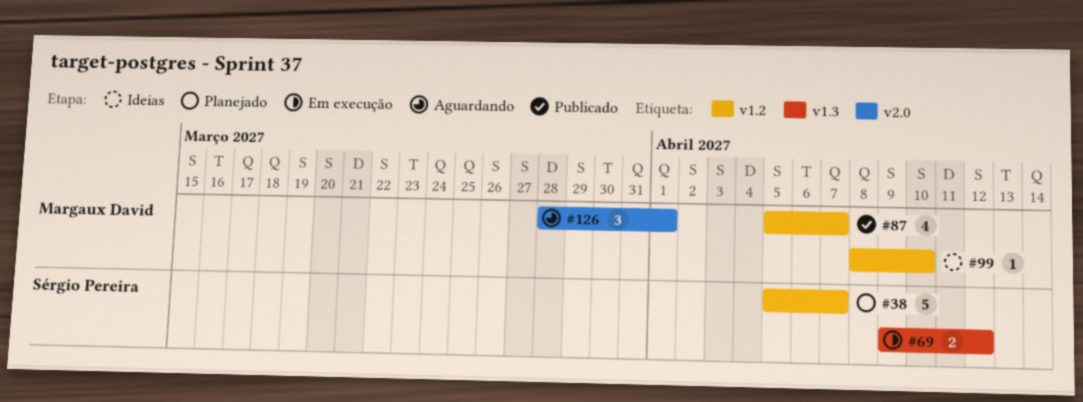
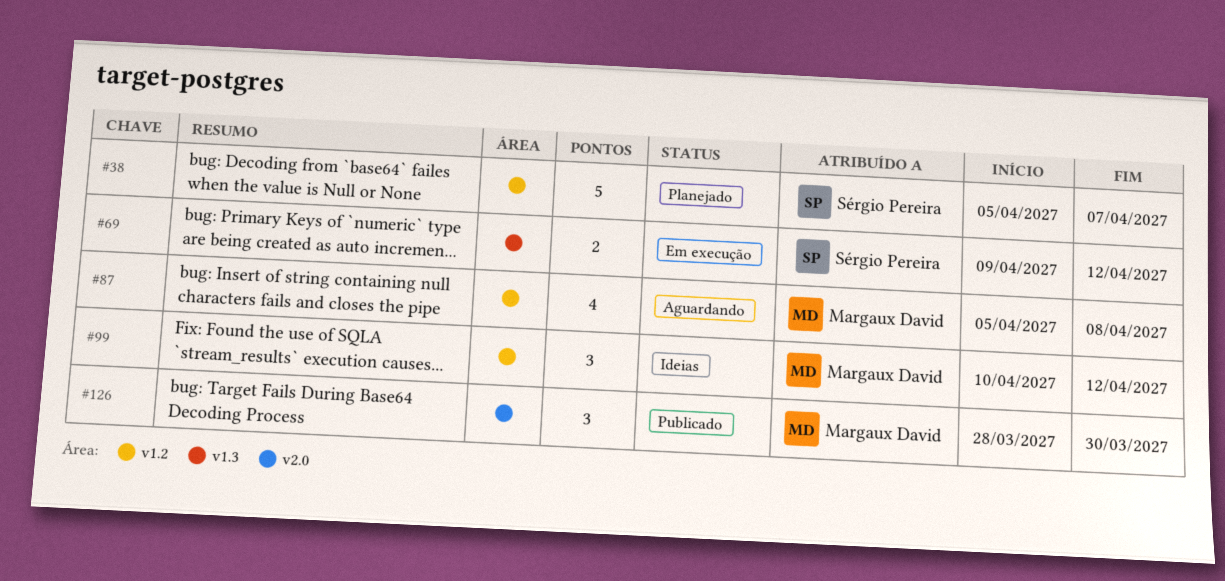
#87, status: Publicado -> Aguardando
#87, due: Apr 7 -> Apr 8
#99, estimate: 1 -> 3
#99, start: Apr 8 -> Apr 10
#99, due: Apr 10 -> Apr 12
#126, status: Aguardando -> Publicado
#126, due: Apr 1 -> Mar 30

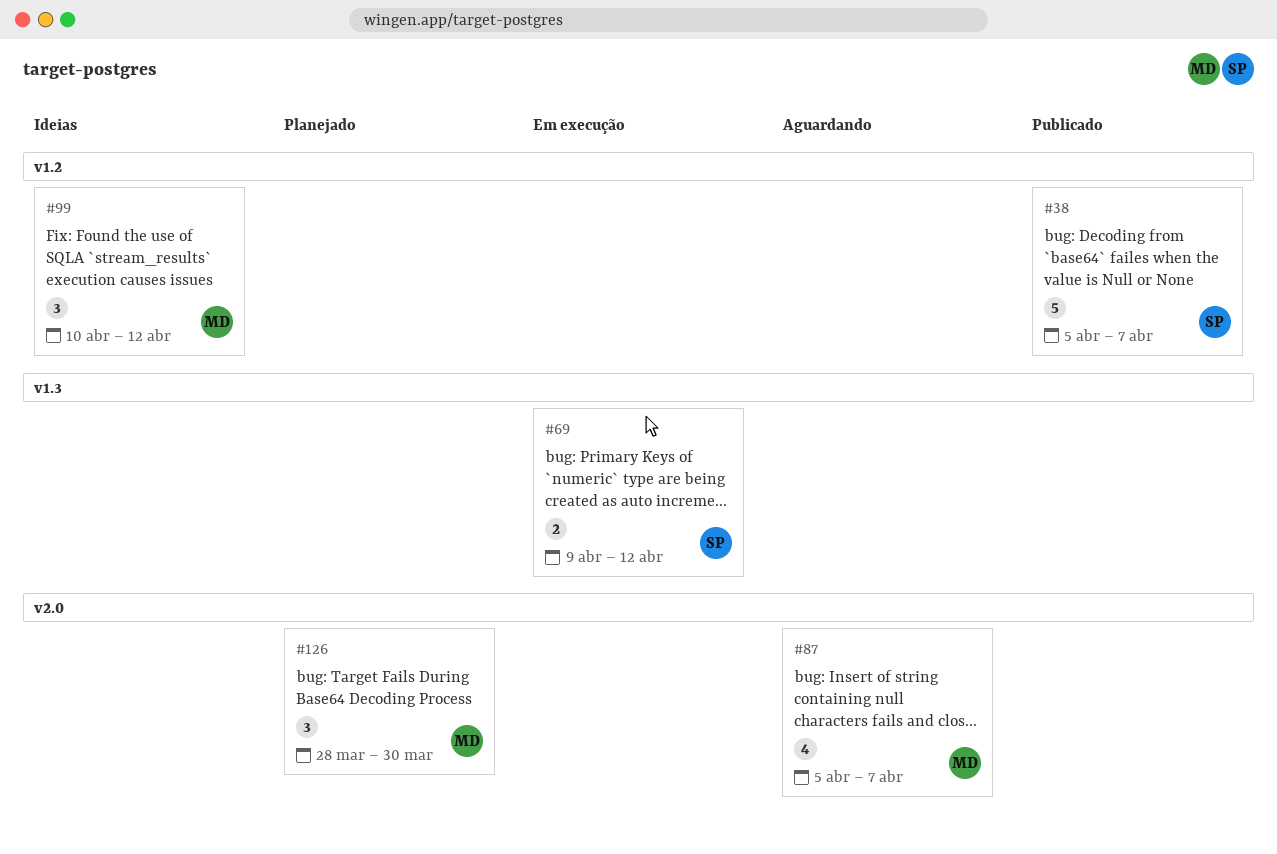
#38, status: Planejado -> Publicado
#87, label: v1.2 -> v2.0
#87, due: Apr 8 -> Apr 7
#126, status: Publicado -> Planejado

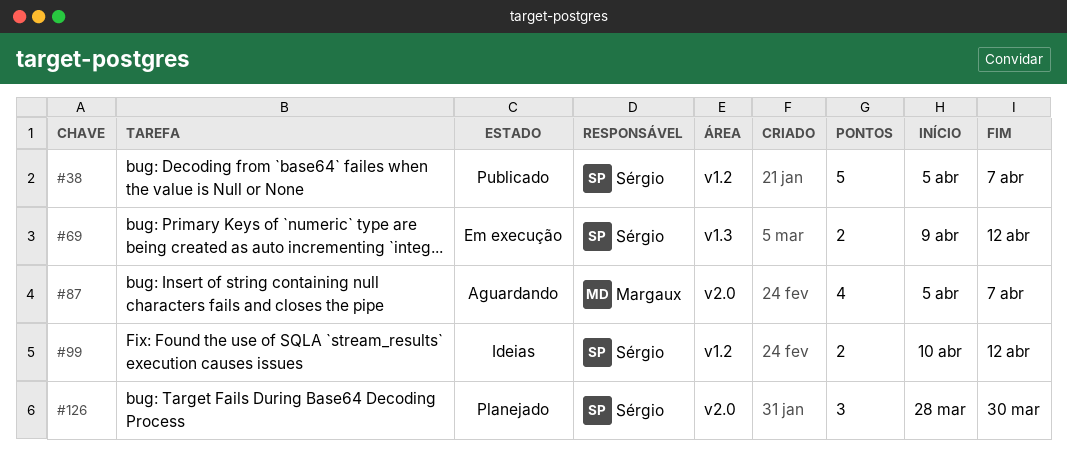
#99, owner: Margaux -> Sérgio
#99, estimate: 3 -> 2
#126, owner: Margaux -> Sérgio

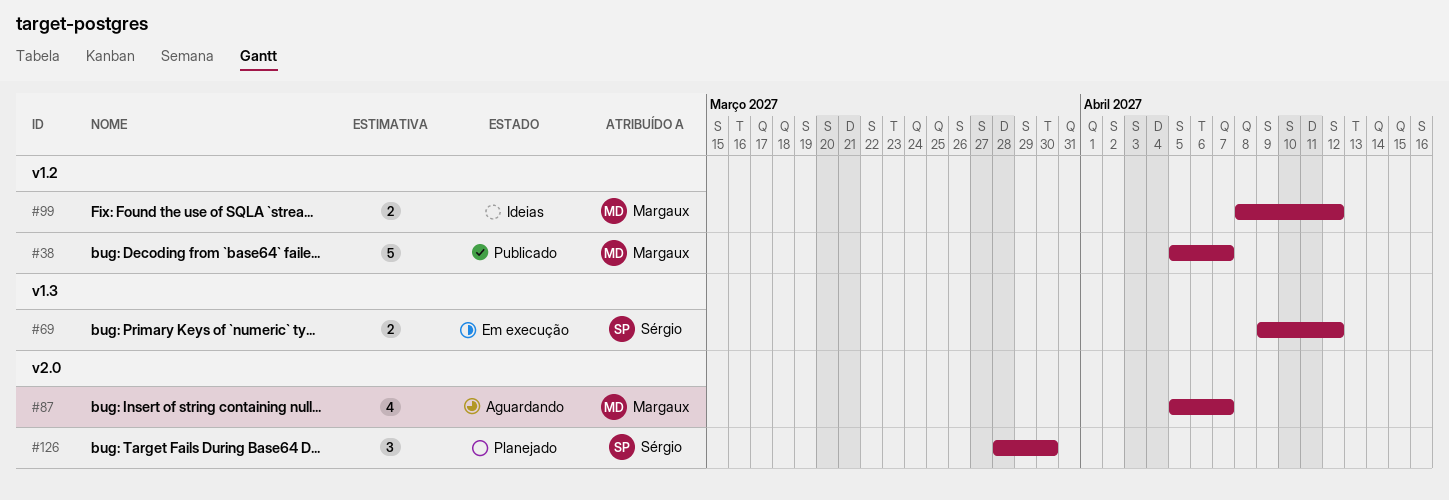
#38, owner: Sérgio -> Margaux
#99, owner: Sérgio -> Margaux
#99, start: Apr 10 -> Apr 8

